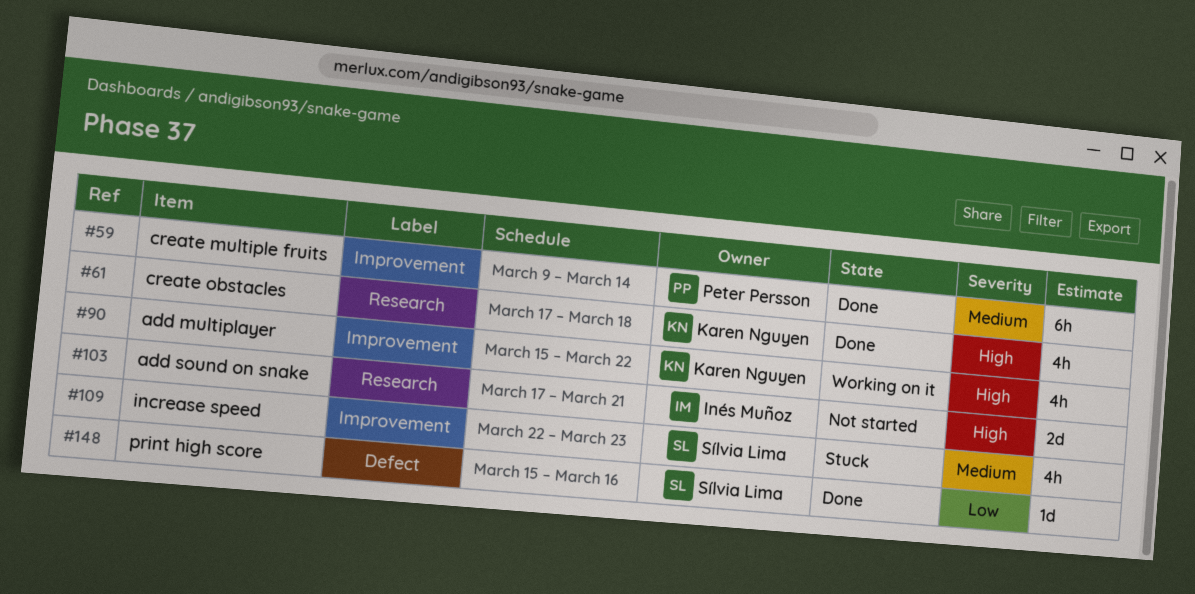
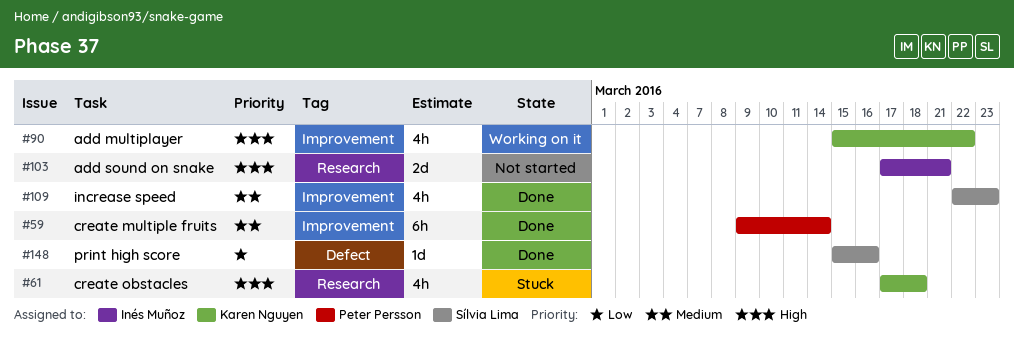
#61, status: Done -> Stuck
#109, status: Stuck -> Done

